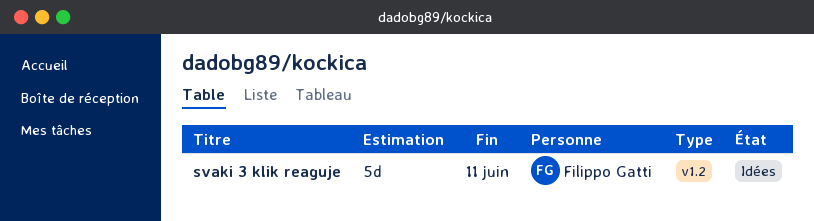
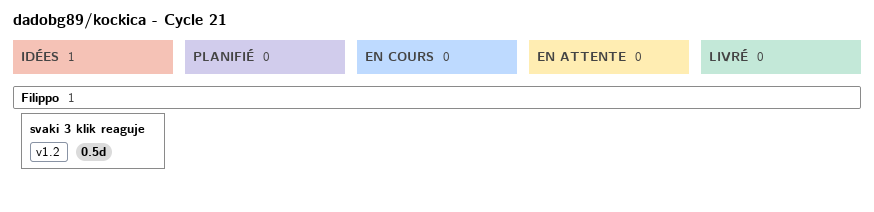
svaki 3 klik reaguje, estimate: 5d -> 0.5d

